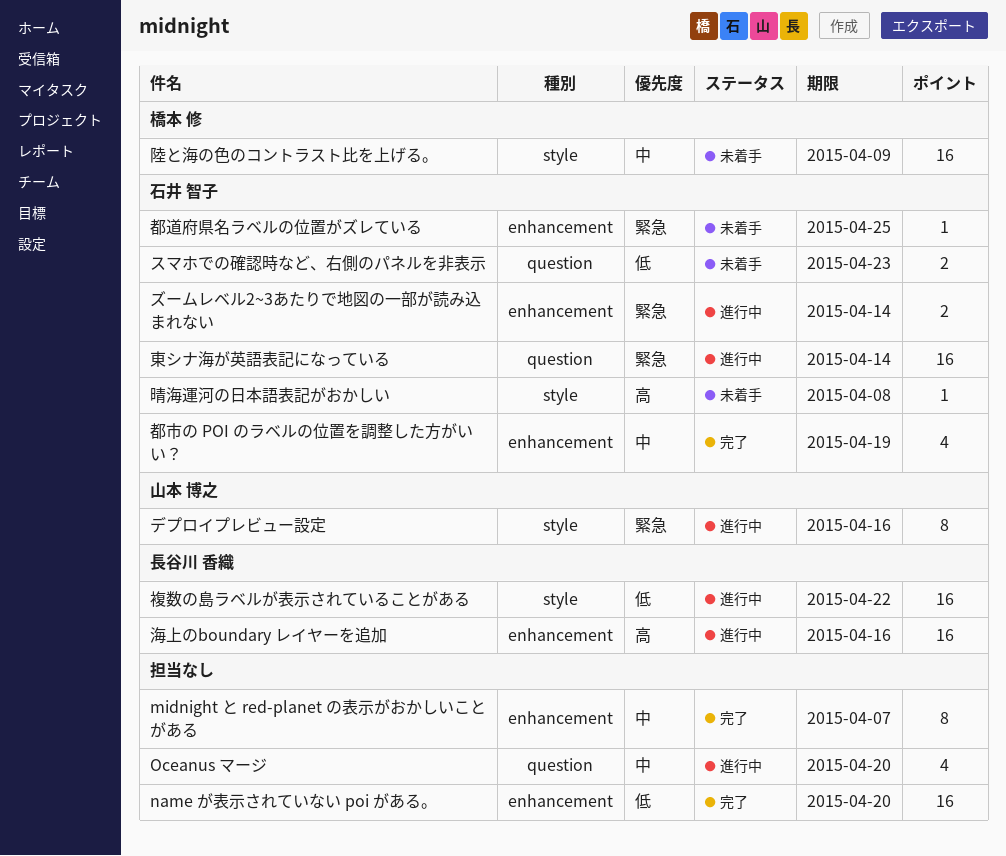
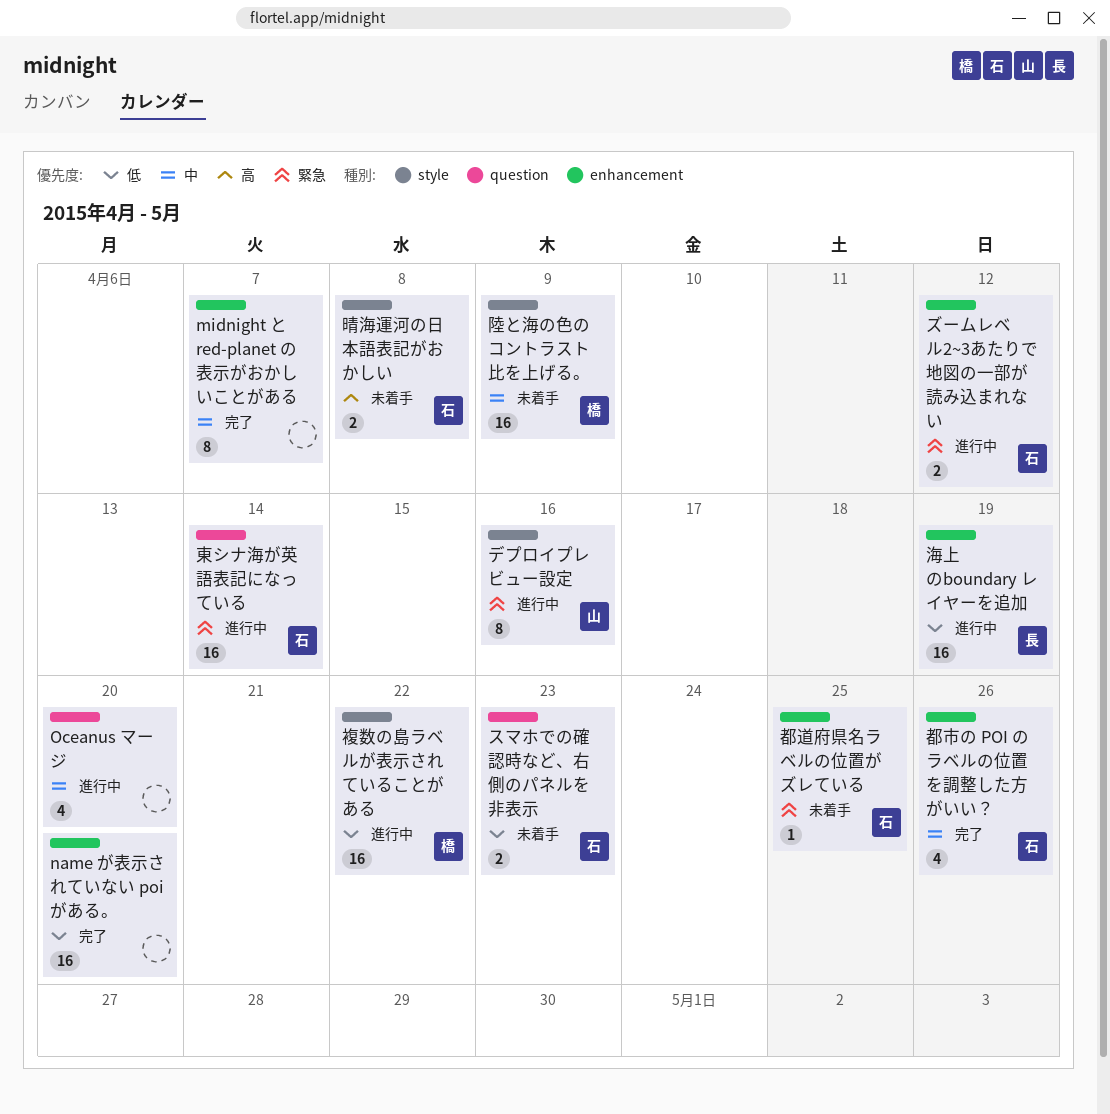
ズームレベル2~3あたりで地図の一部が読み込まれない, due: Apr 14 -> Apr 12
晴海運河の日本語表記がおかしい, estimate: 1 -> 2
海上のboundary レイヤーを追加, priority: 高 -> 低
海上のboundary レイヤーを追加, due: Apr 16 -> Apr 19
複数の島ラベルが表示されていることがある, owner: 長谷川 香織 -> 橋本 修
都市の POI のラベルの位置を調整した方がいい？, due: Apr 19 -> Apr 26

